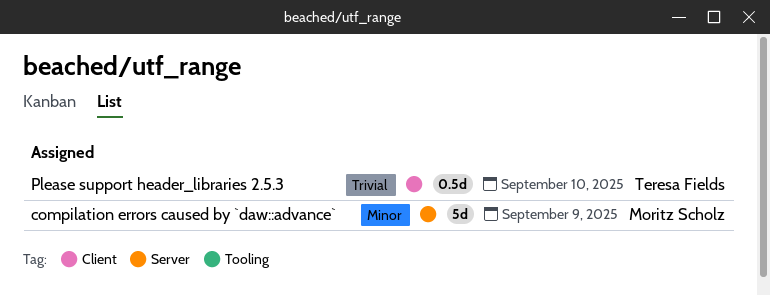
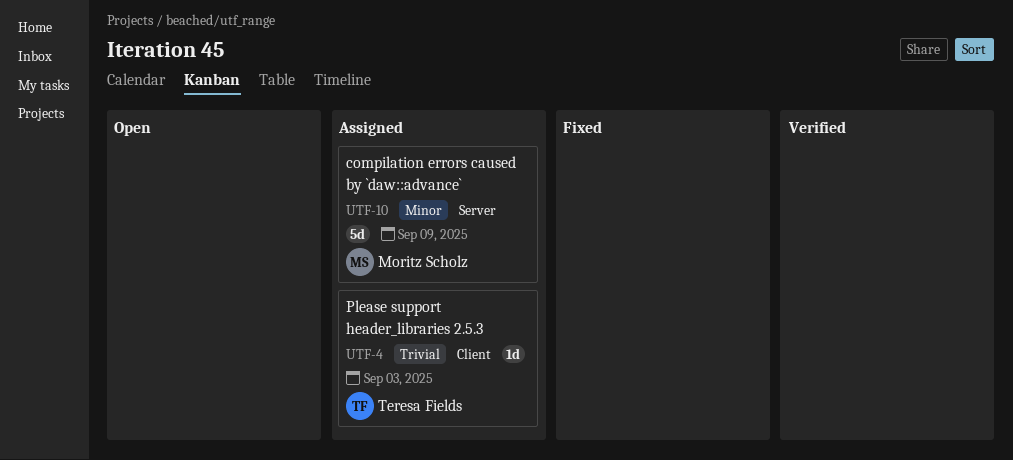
Please support header_libraries 2.5.3, estimate: 0.5d -> 1d
Please support header_libraries 2.5.3, due: Sep 10 -> Sep 3

